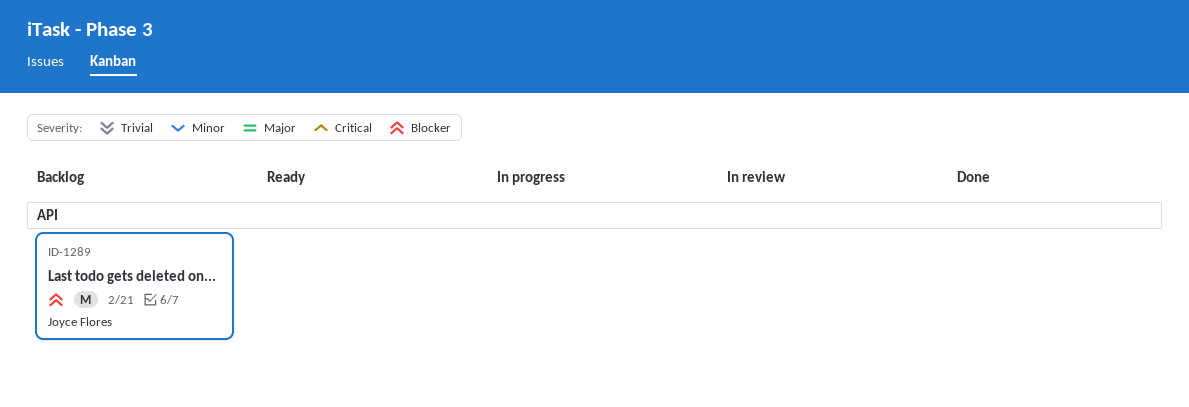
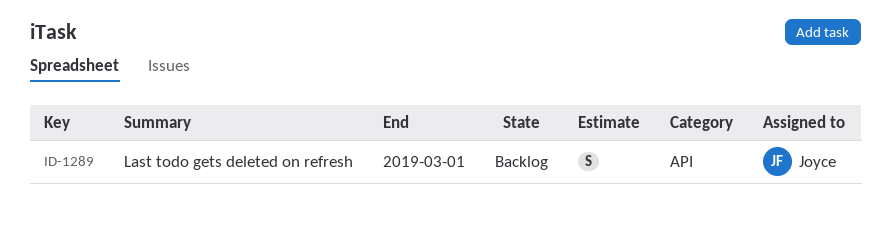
ID-1289, estimate: M -> S
ID-1289, due: Feb 21 -> Mar 1

